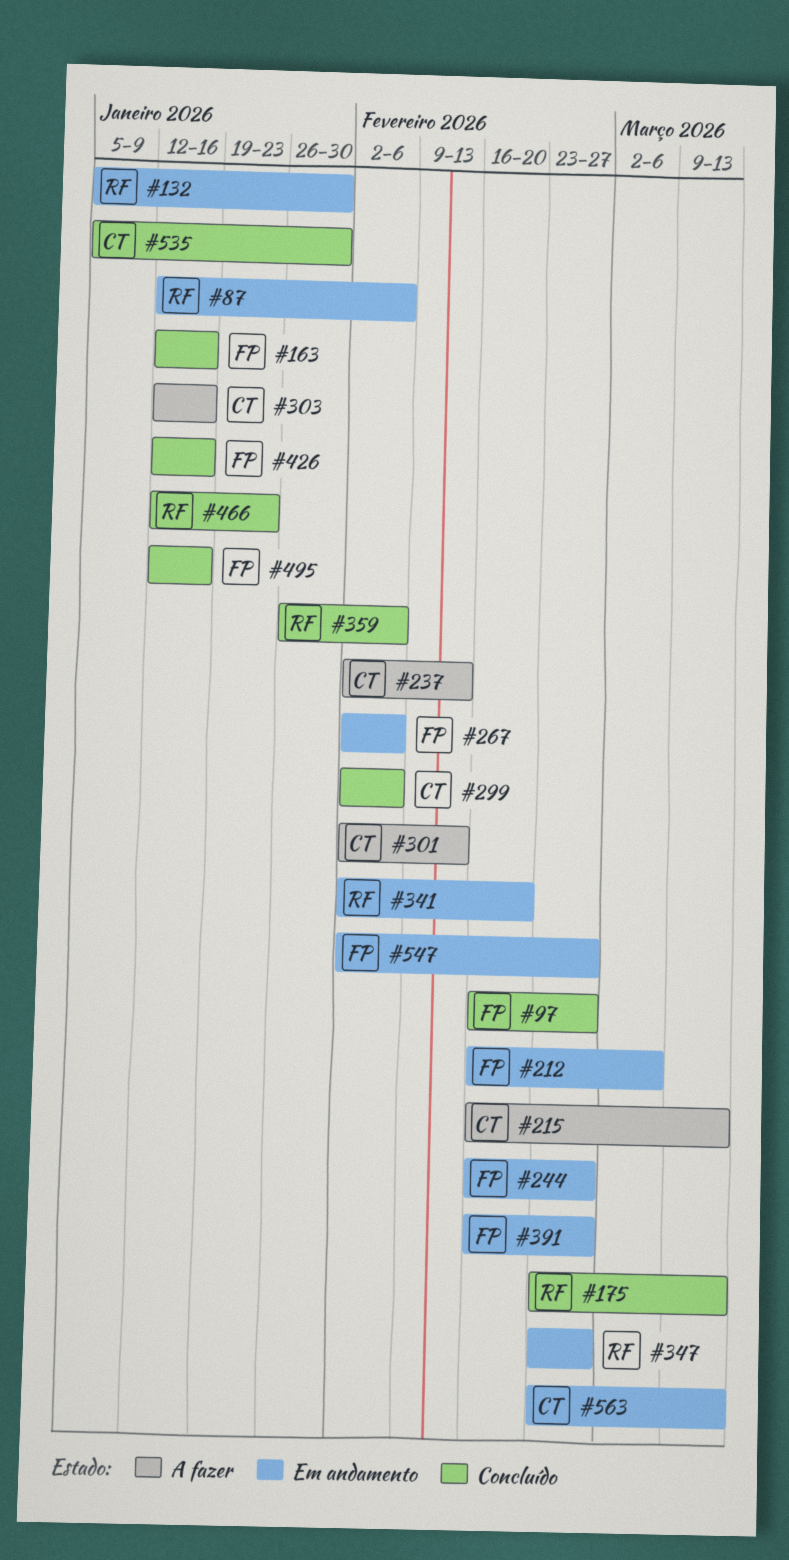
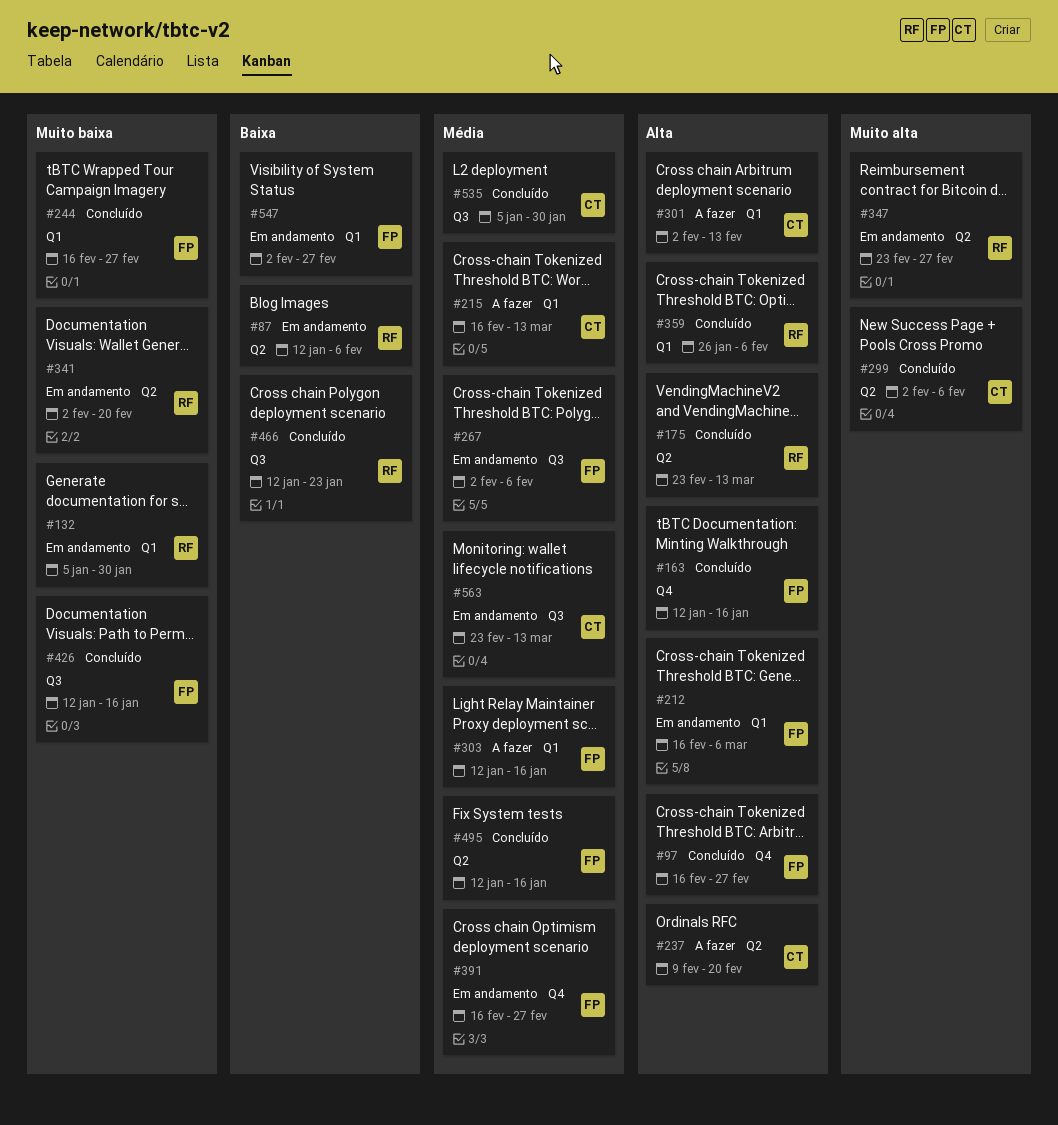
#237, start: Feb 2 -> Feb 9
#237, due: Feb 13 -> Feb 20
#244, status: Em andamento -> Concluído
#303, owner: CT -> FP

